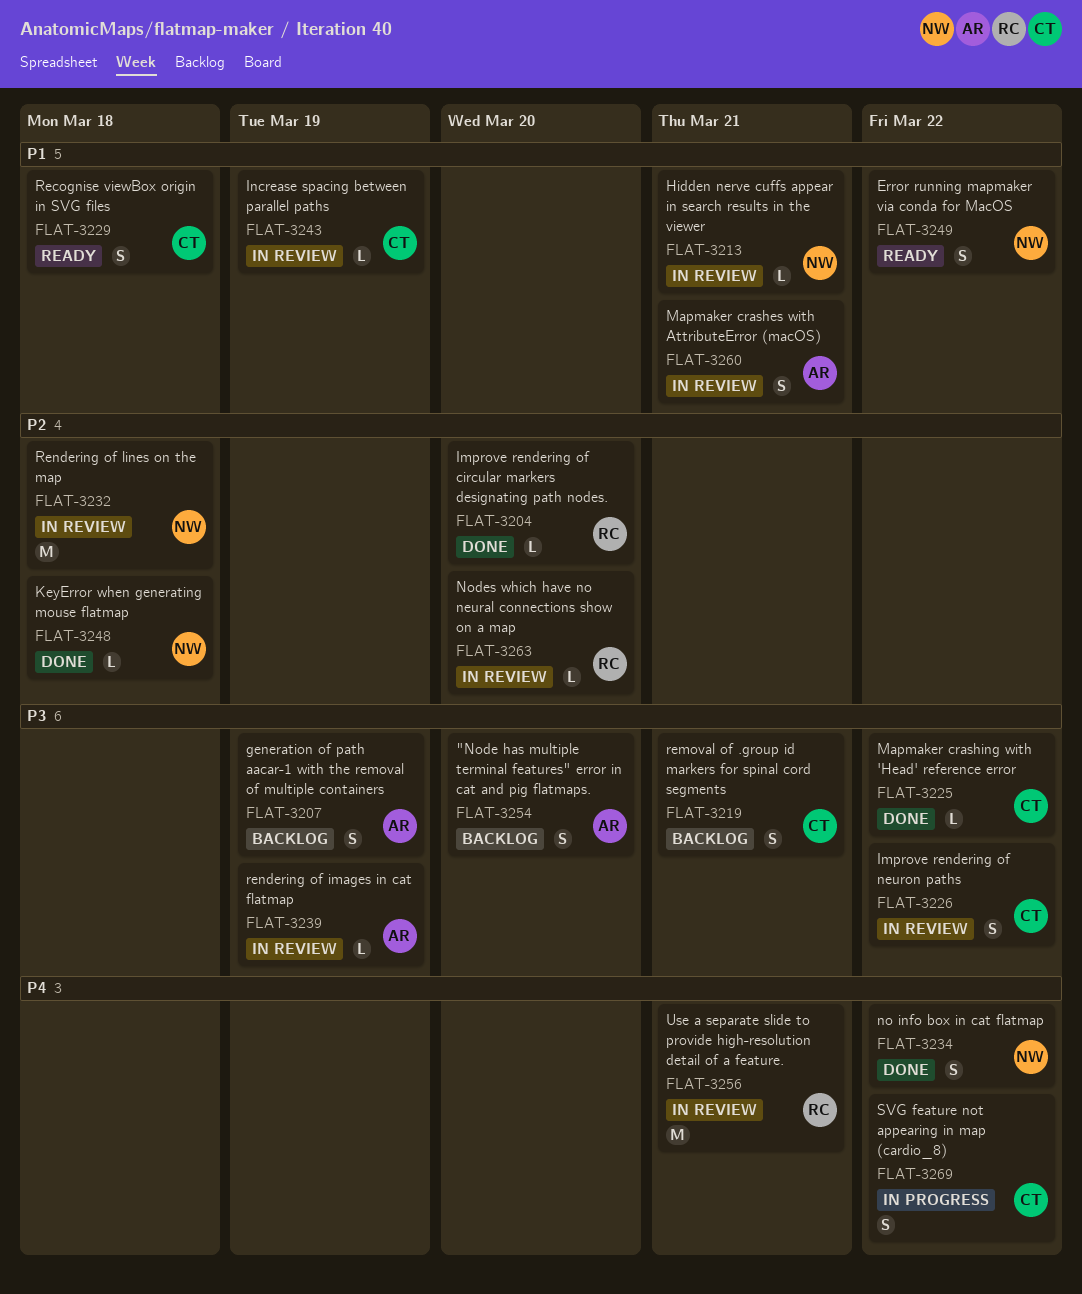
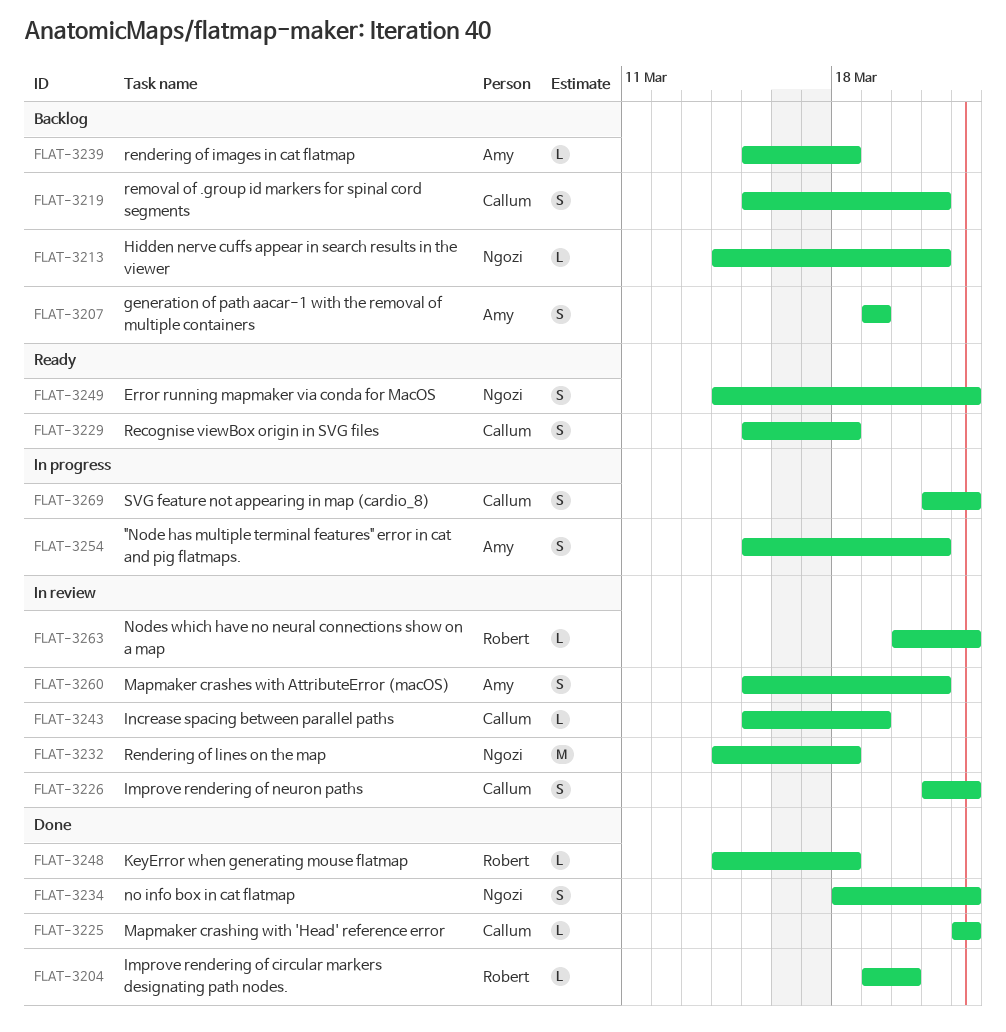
FLAT-3213, status: In review -> Backlog
FLAT-3239, status: In review -> Backlog
FLAT-3239, due: Mar 19 -> Mar 18
FLAT-3248, owner: Ngozi -> Robert
FLAT-3254, status: Backlog -> In progress
FLAT-3254, due: Mar 20 -> Mar 21
FLAT-3256: present -> none
FLAT-3263, due: Mar 20 -> Mar 22

